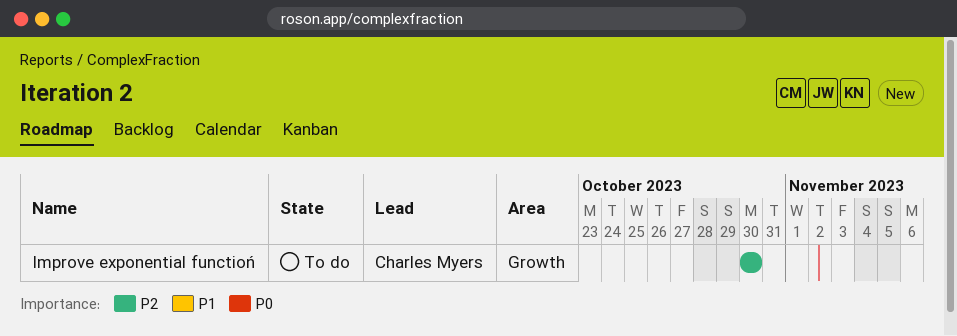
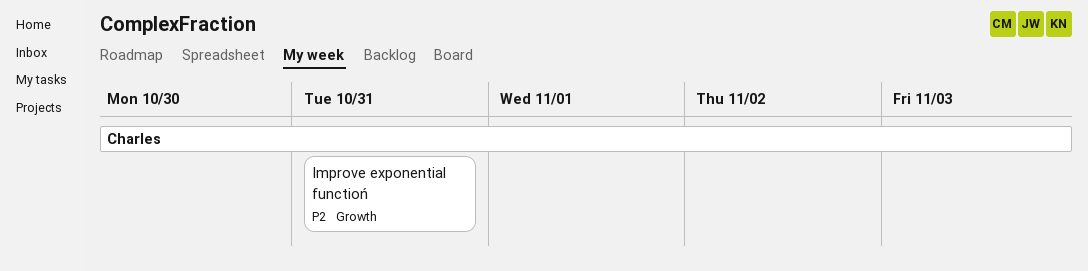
Improve exponential functioń, due: Oct 30 -> Oct 31

